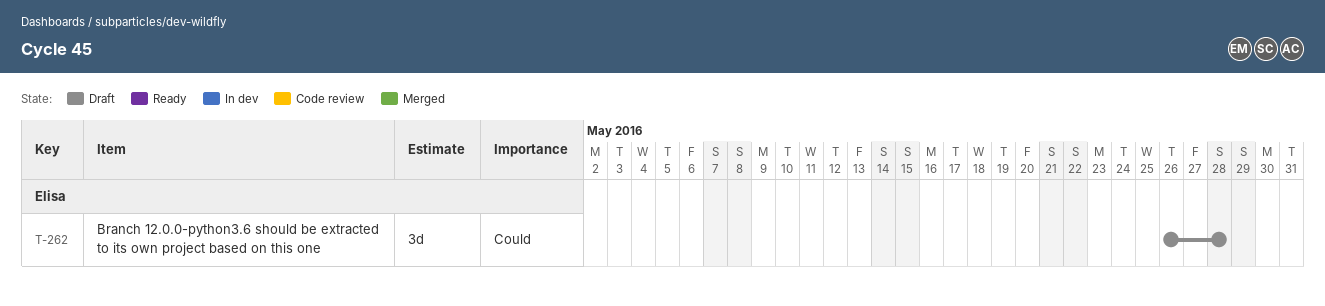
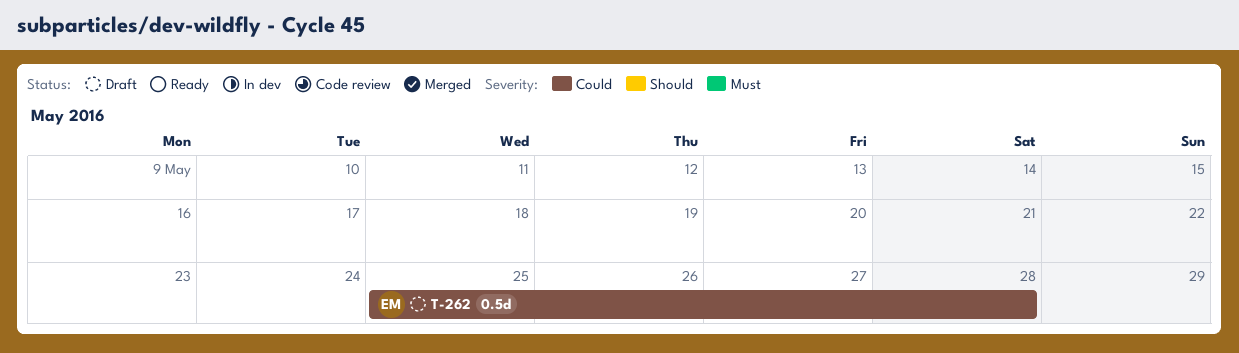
T-262, estimate: 3d -> 0.5d
T-262, start: May 26 -> May 25

